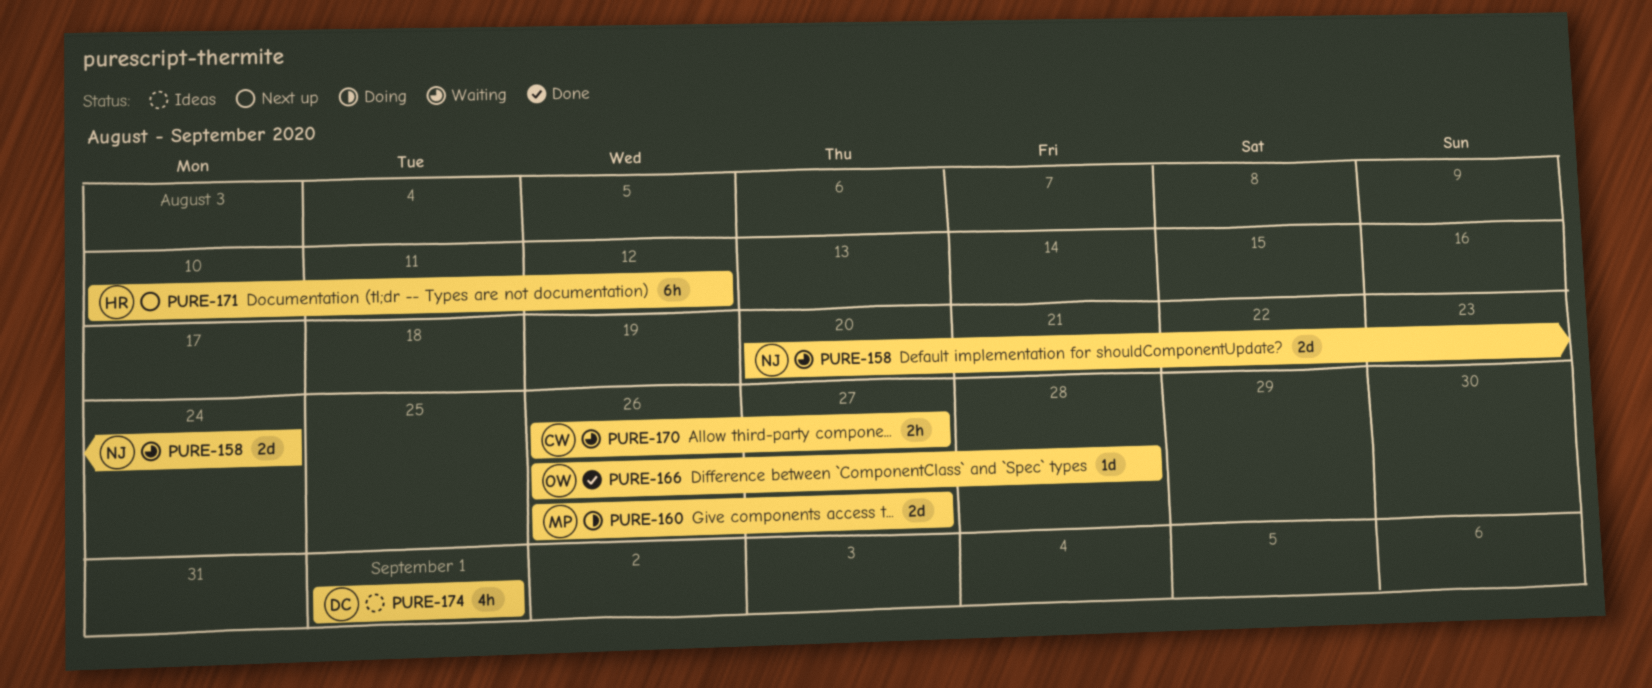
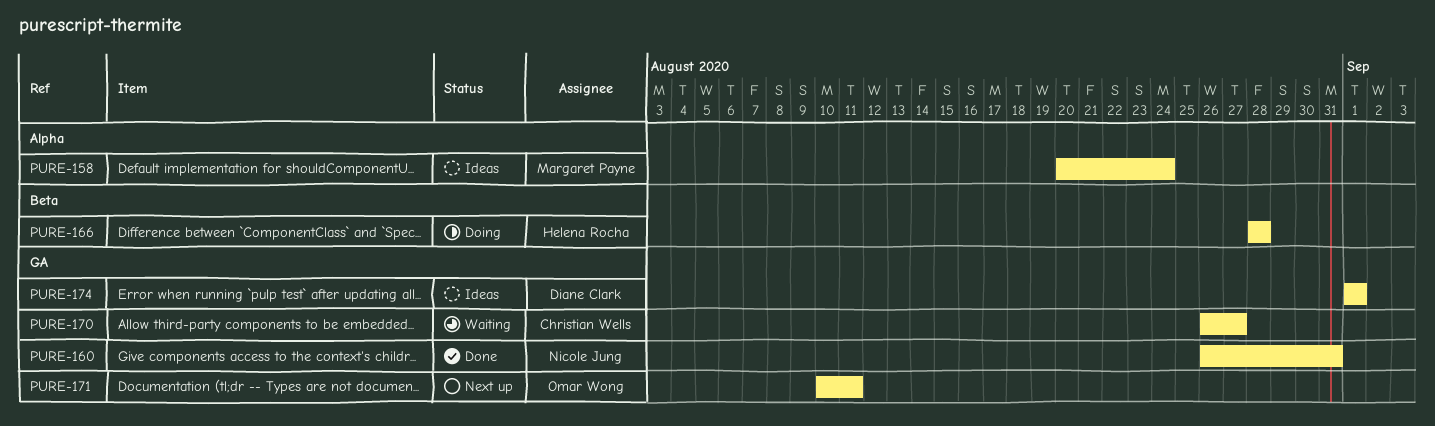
PURE-158, status: Waiting -> Ideas
PURE-158, owner: Nicole Jung -> Margaret Payne
PURE-160, status: Doing -> Done
PURE-160, owner: Margaret Payne -> Nicole Jung
PURE-160, due: Aug 27 -> Aug 31
PURE-166, status: Done -> Doing
PURE-166, owner: Omar Wong -> Helena Rocha
PURE-166, start: Aug 26 -> Aug 28
PURE-171, owner: Helena Rocha -> Omar Wong
PURE-171, due: Aug 12 -> Aug 11

